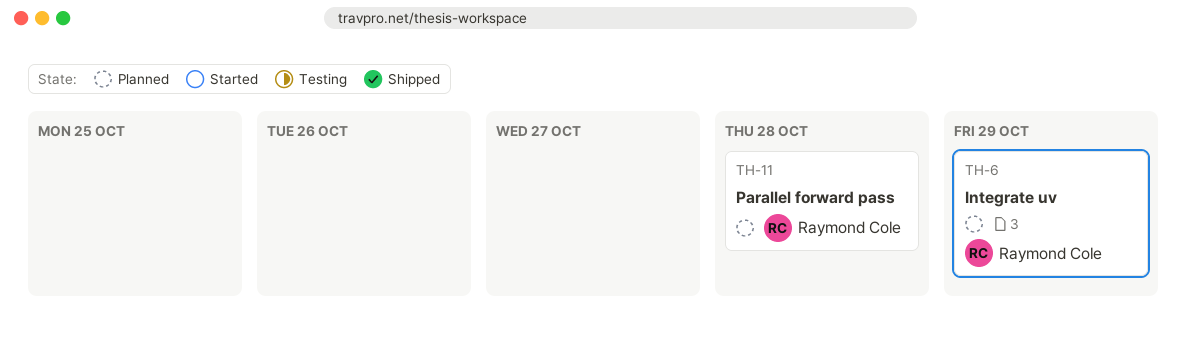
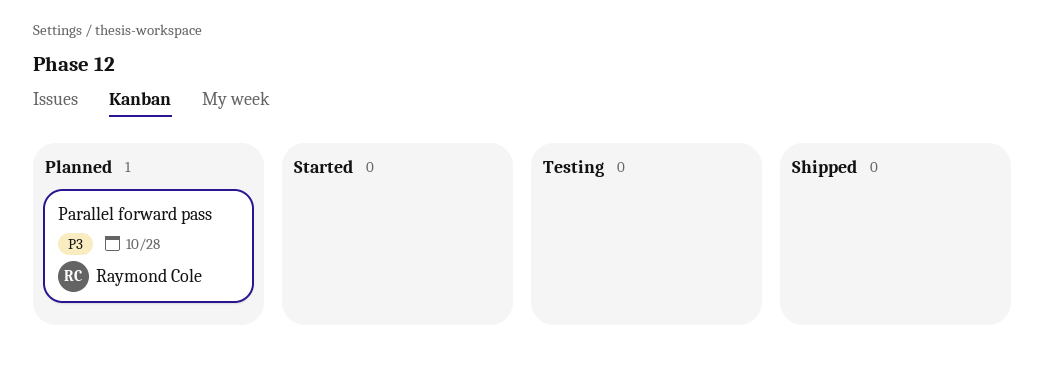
Integrate uv: present -> none

